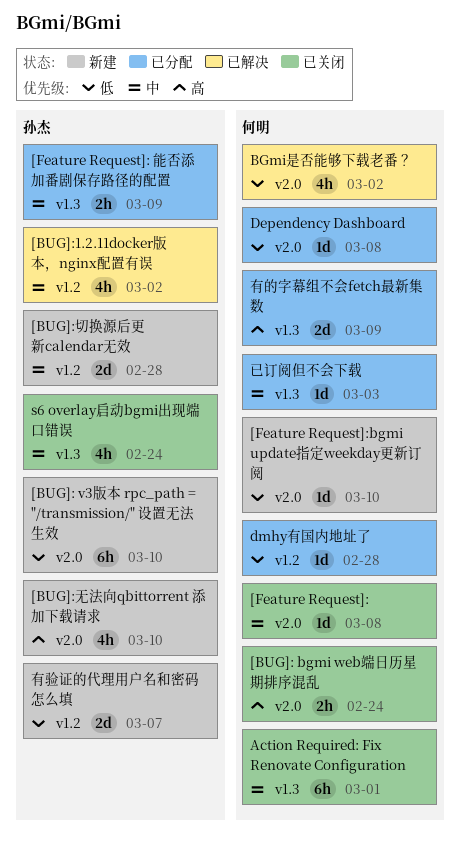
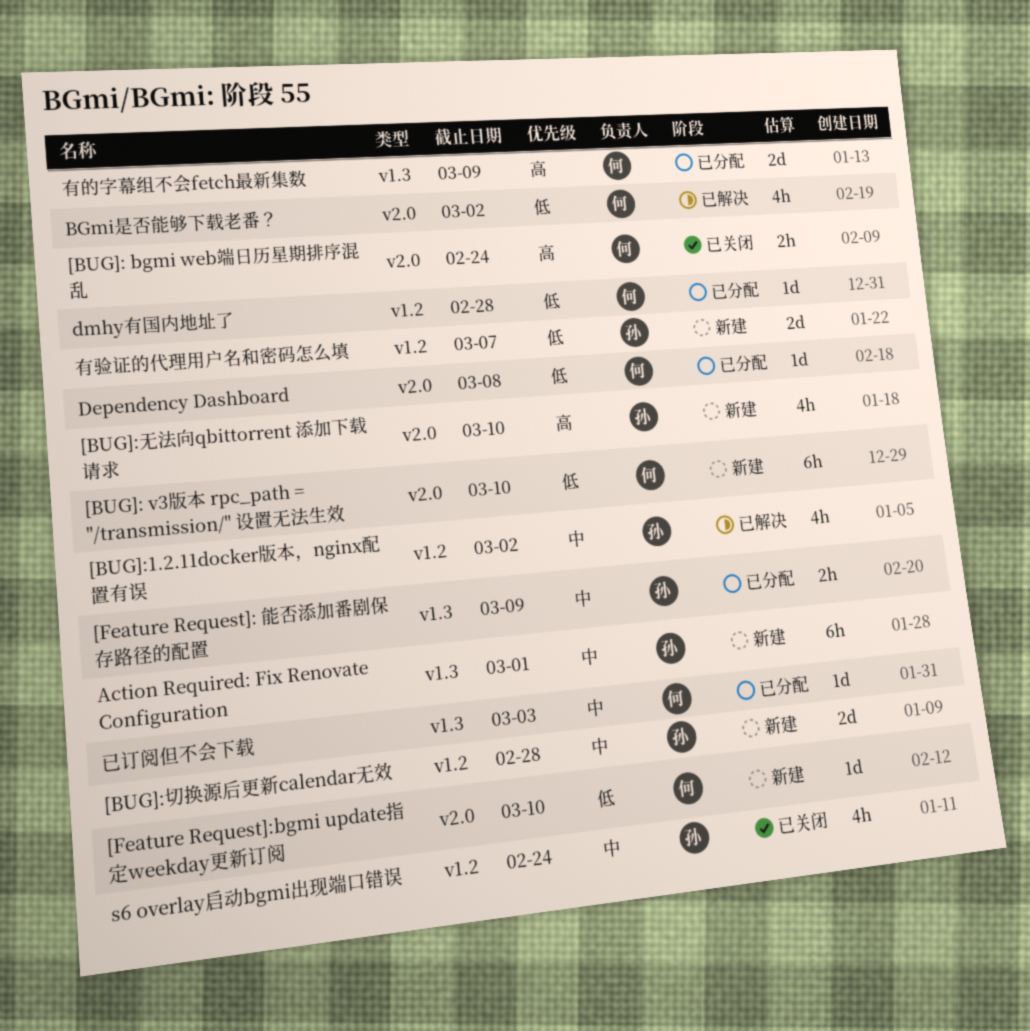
[BUG]: v3版本 rpc_path = "/transmission/" 设置无法生效, owner: 孙杰 -> 何明
[Feature Request]:: present -> none
Action Required: Fix Renovate Configuration, status: 已关闭 -> 新建
Action Required: Fix Renovate Configuration, owner: 何明 -> 孙杰
s6 overlay启动bgmi出现端口错误, label: v1.3 -> v1.2

